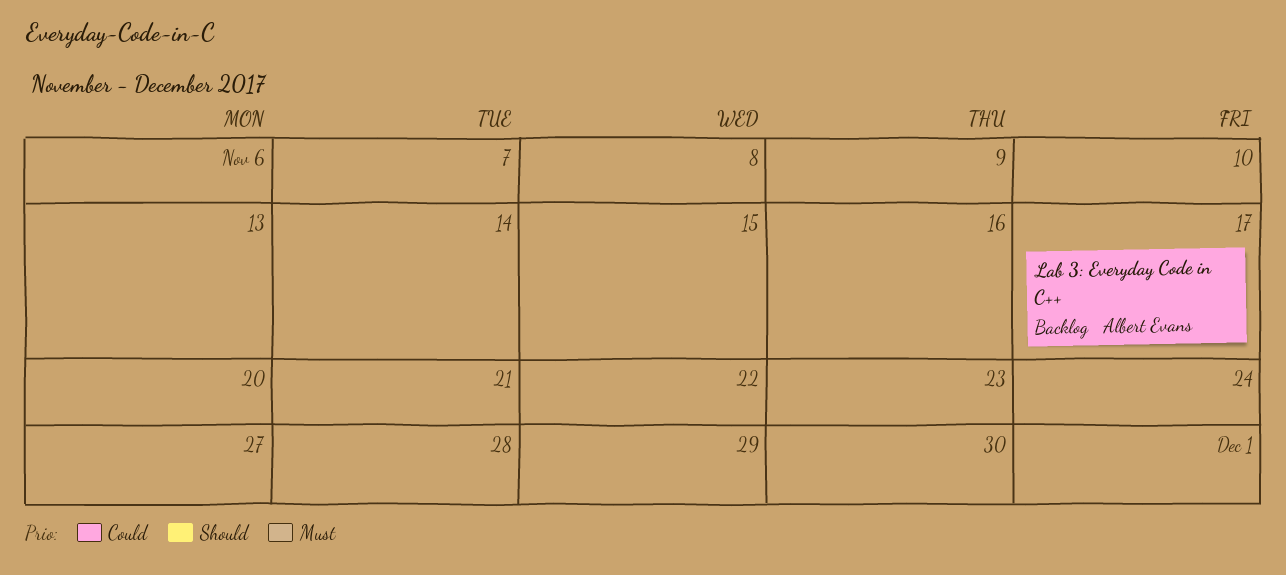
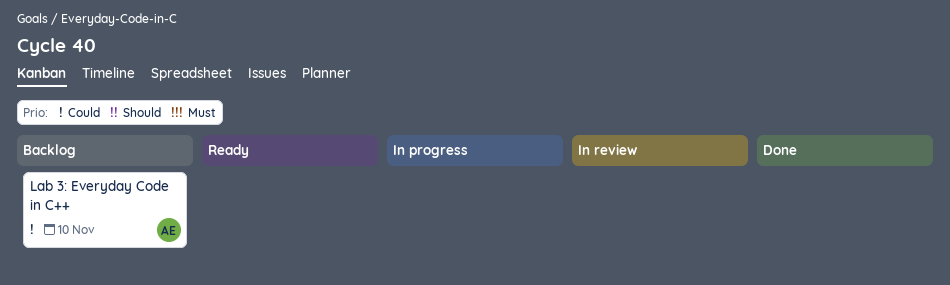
Lab 3: Everyday Code in C++, due: Nov 17 -> Nov 10

